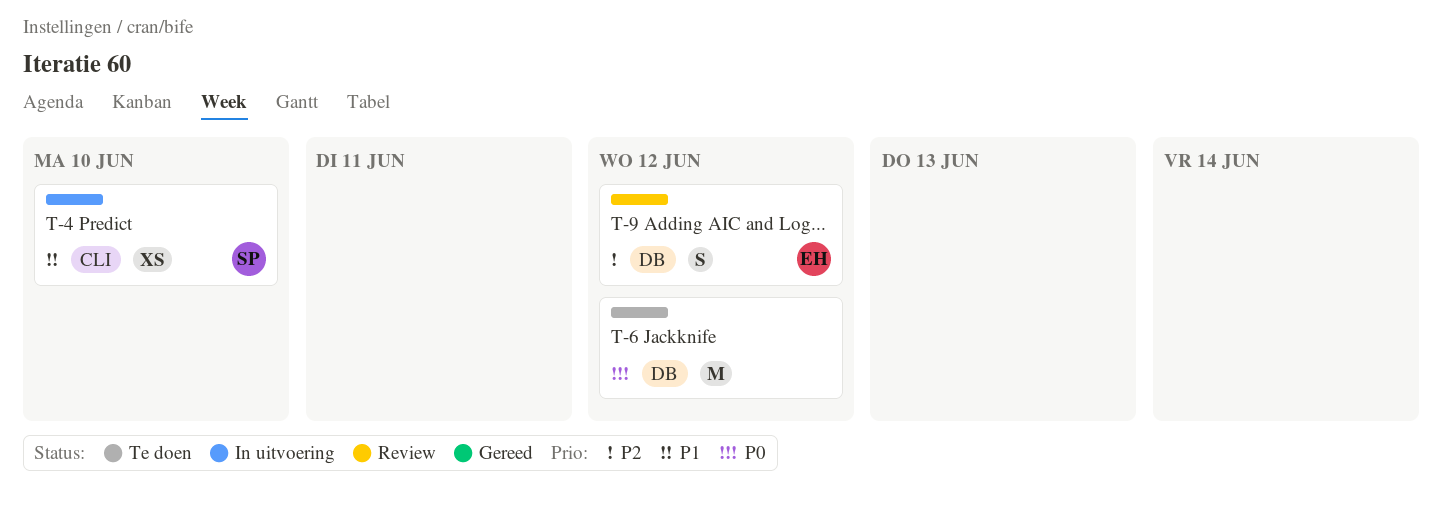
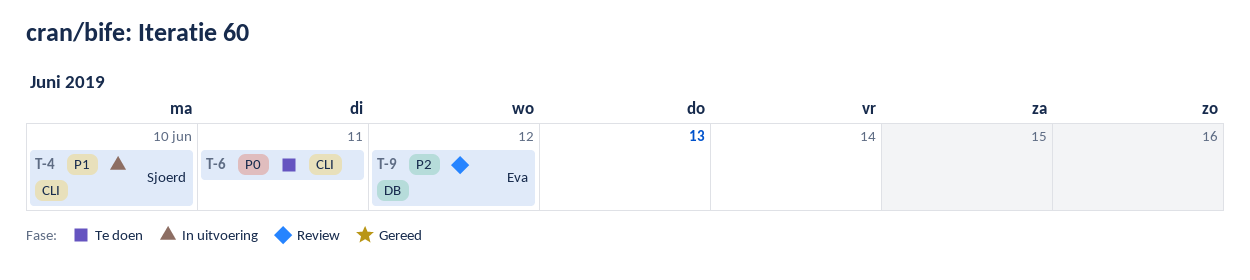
T-6, label: DB -> CLI
T-6, due: Jun 12 -> Jun 11

